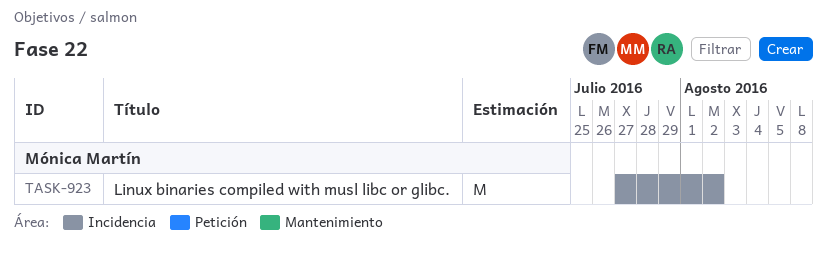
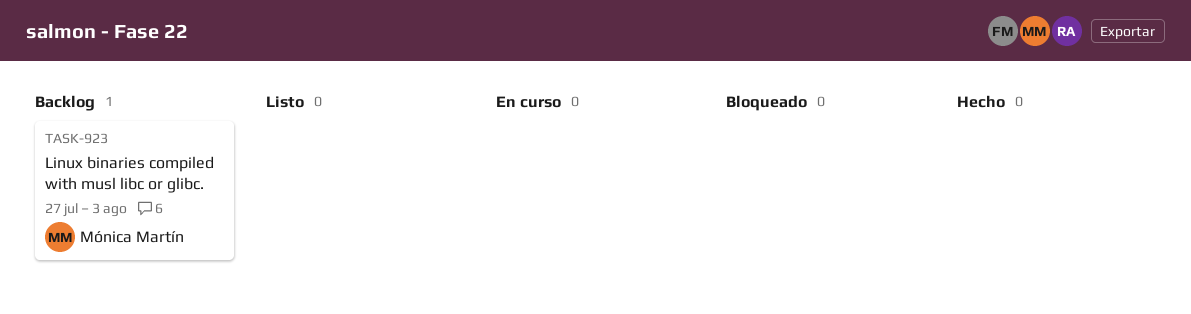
TASK-923, due: Aug 2 -> Aug 3

